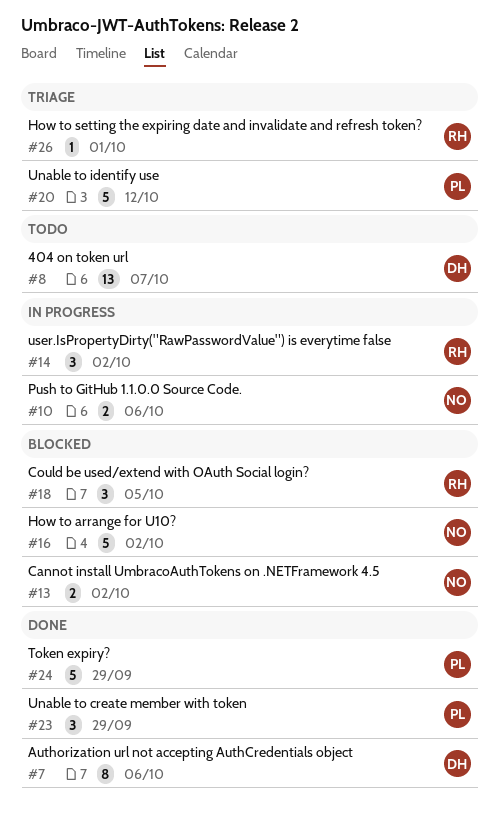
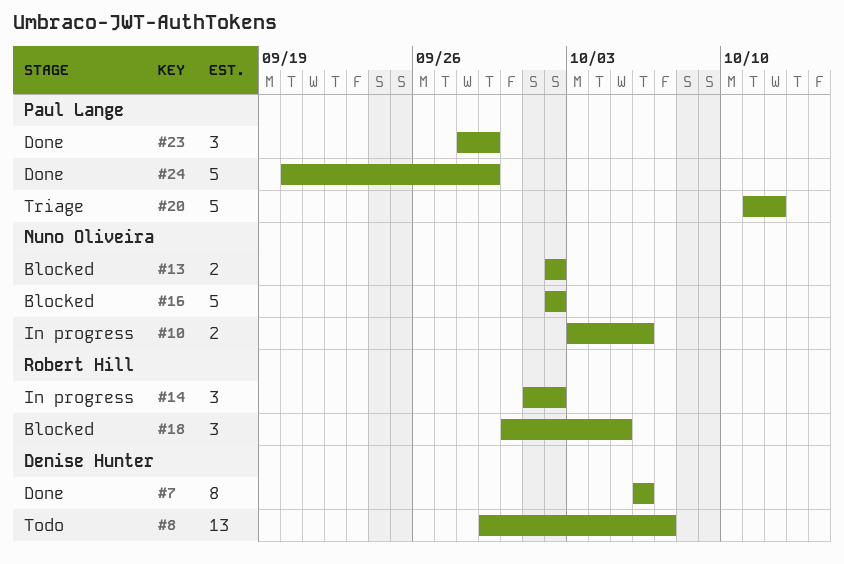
#26: present -> none

